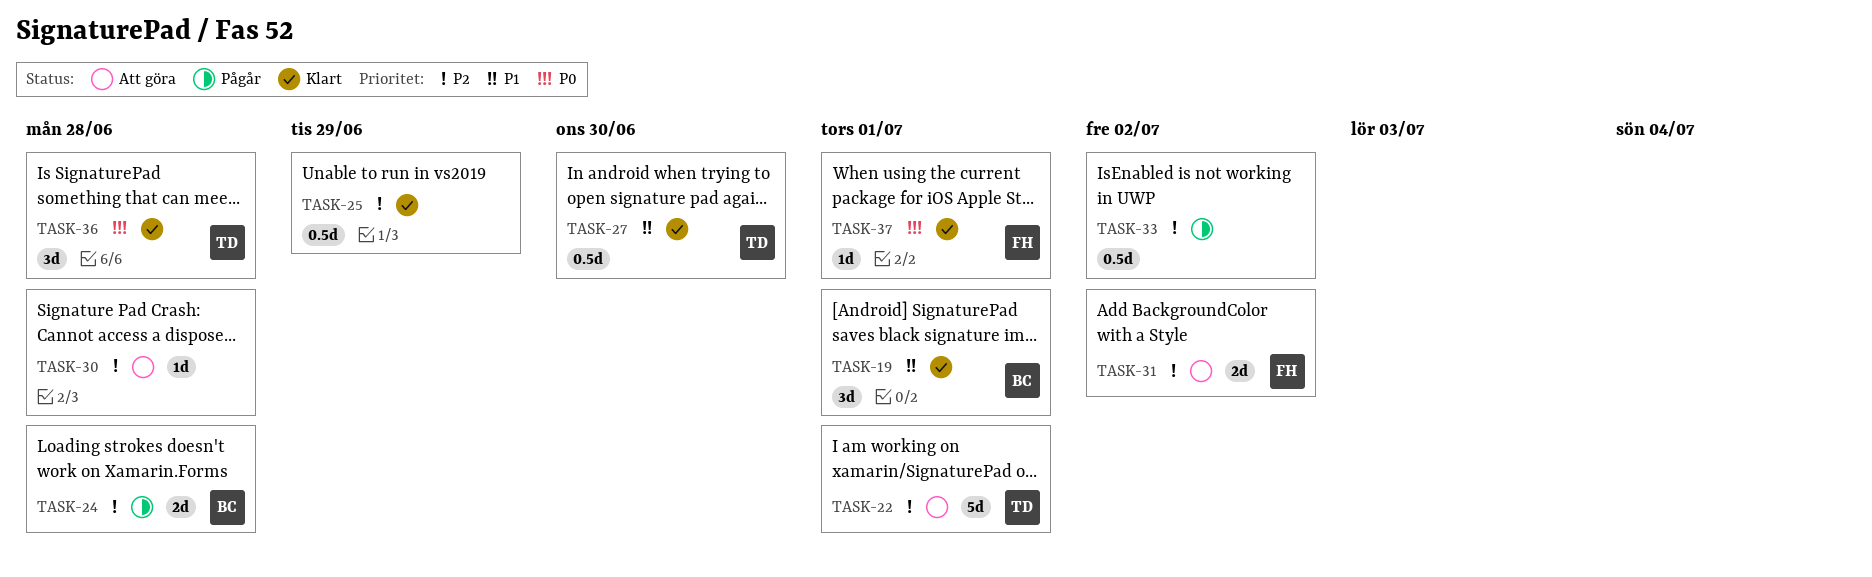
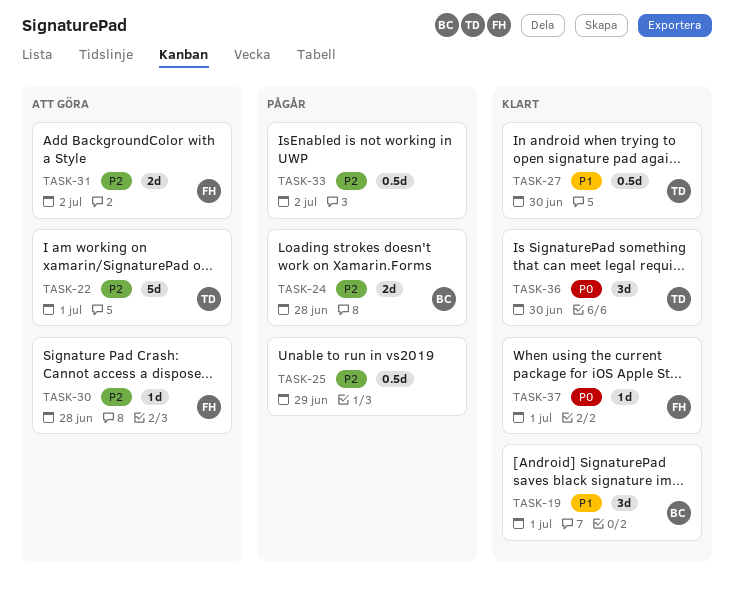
TASK-25, status: Klart -> Pågår
TASK-30, owner: none -> FH
TASK-36, due: Jun 28 -> Jun 30

